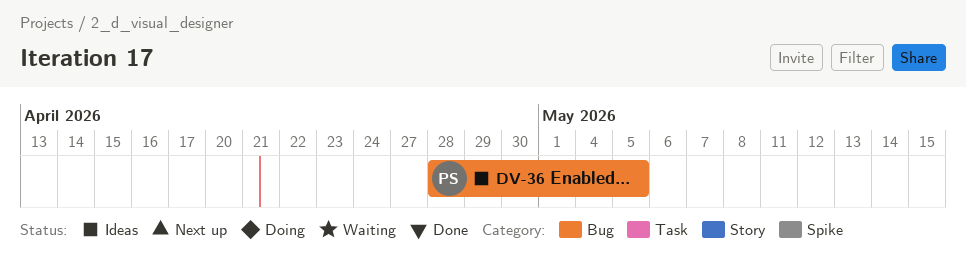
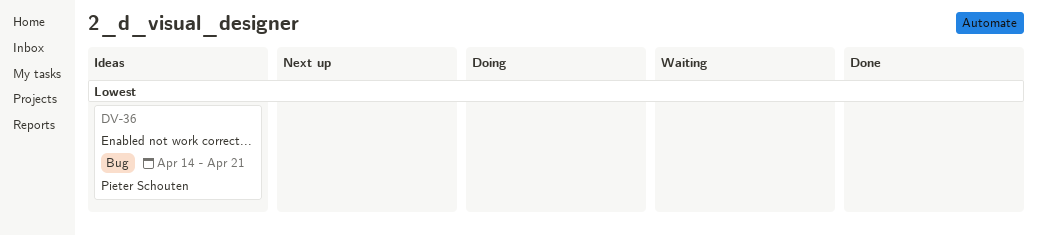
DV-36, start: Apr 28 -> Apr 14
DV-36, due: May 5 -> Apr 21

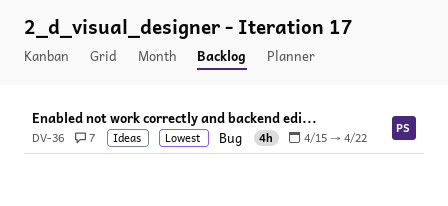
DV-36, start: Apr 14 -> Apr 15
DV-36, due: Apr 21 -> Apr 22

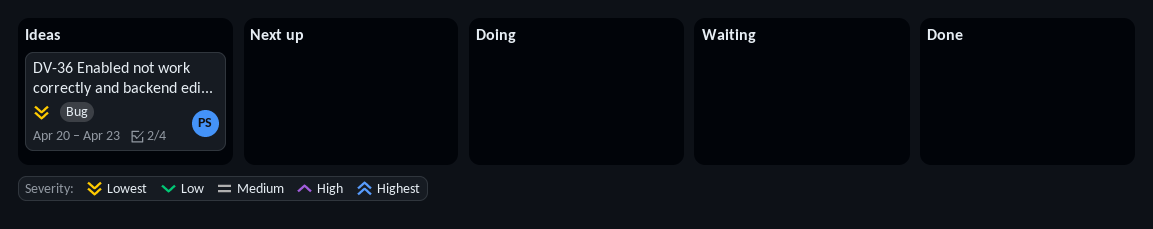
DV-36, start: Apr 15 -> Apr 20
DV-36, due: Apr 22 -> Apr 23

